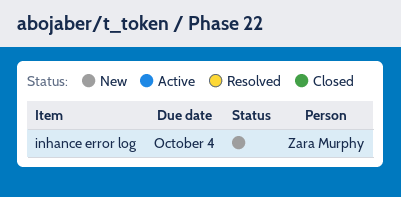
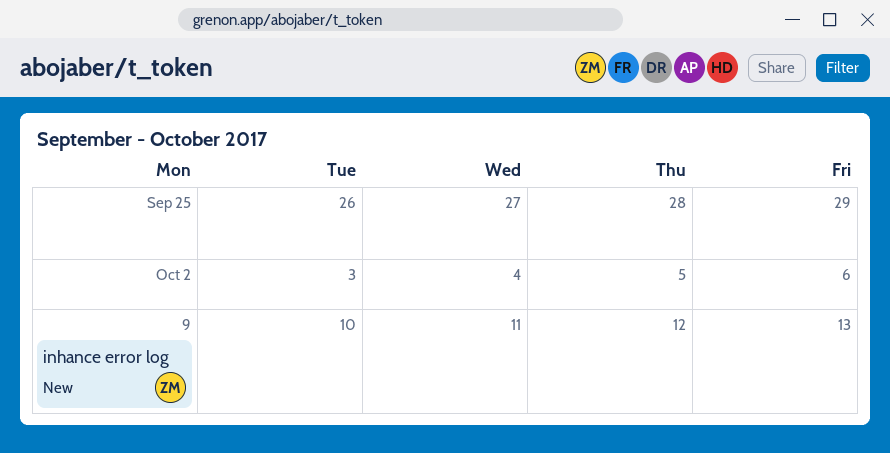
inhance error log, due: Oct 4 -> Oct 9

